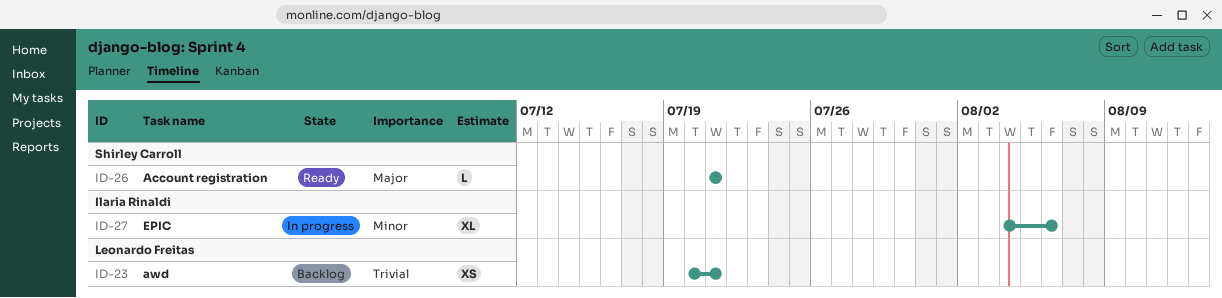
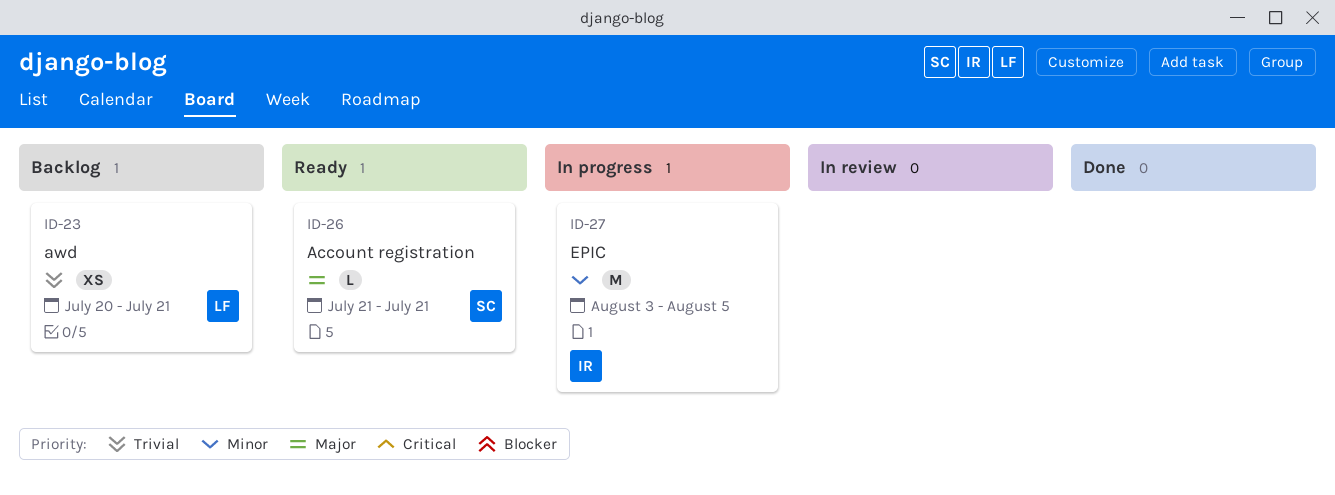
ID-27, estimate: XL -> M
ID-27, start: Aug 4 -> Aug 3
ID-27, due: Aug 6 -> Aug 5

